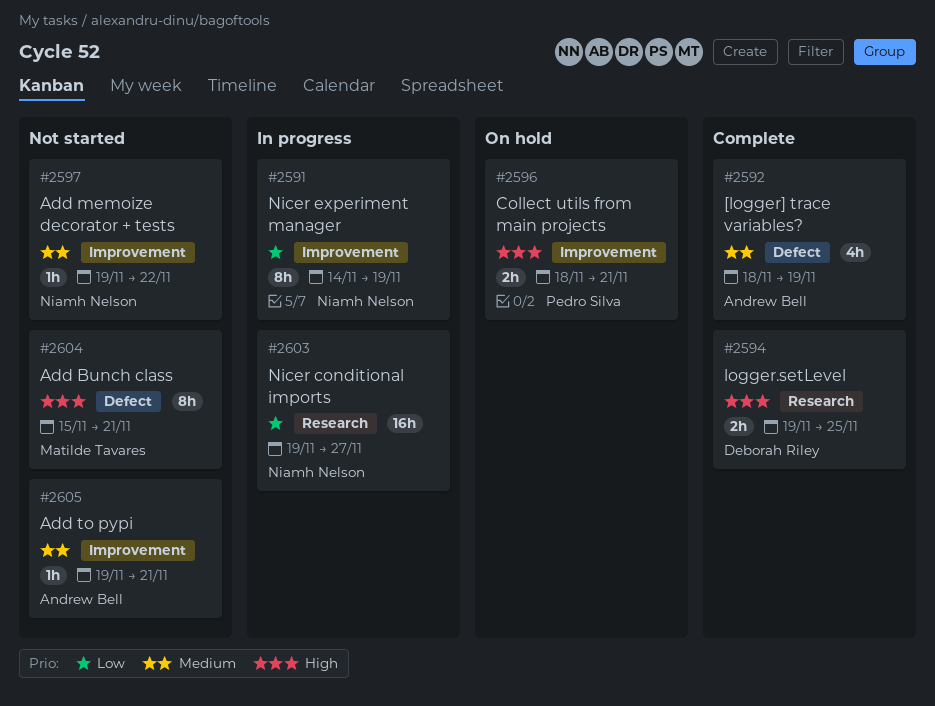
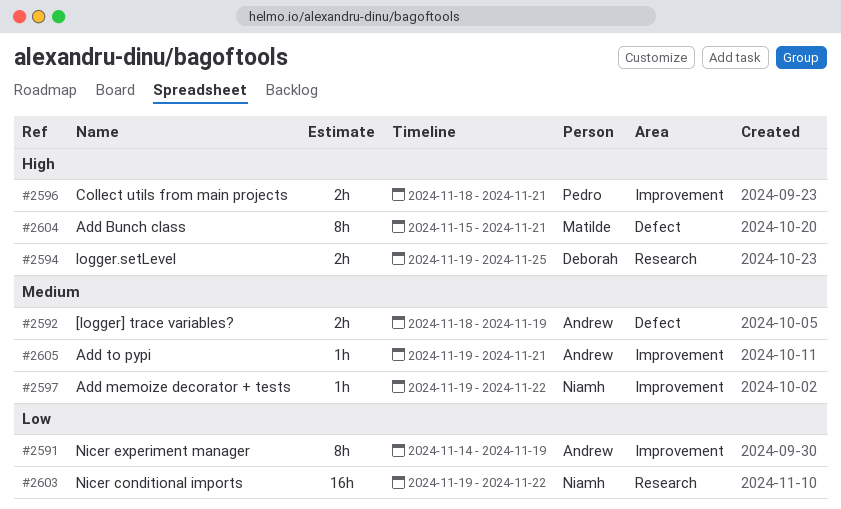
#2591, owner: Niamh Nelson -> Andrew Bell
#2592, estimate: 4h -> 2h
#2603, due: Nov 27 -> Nov 22

